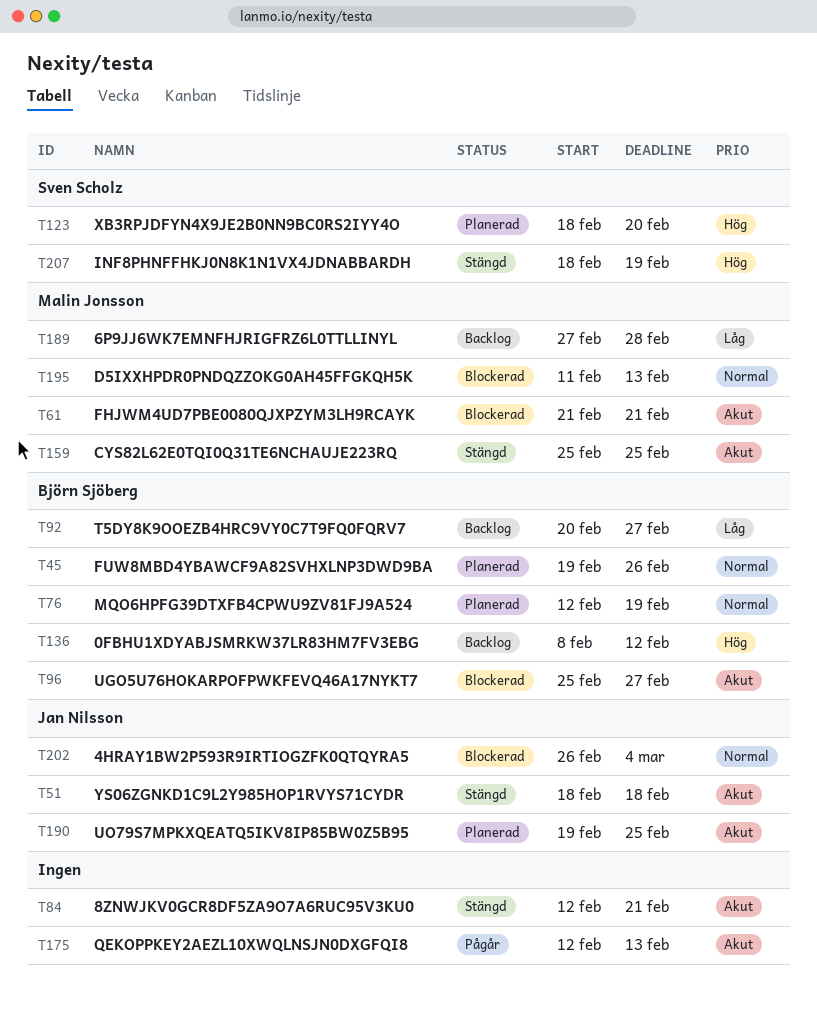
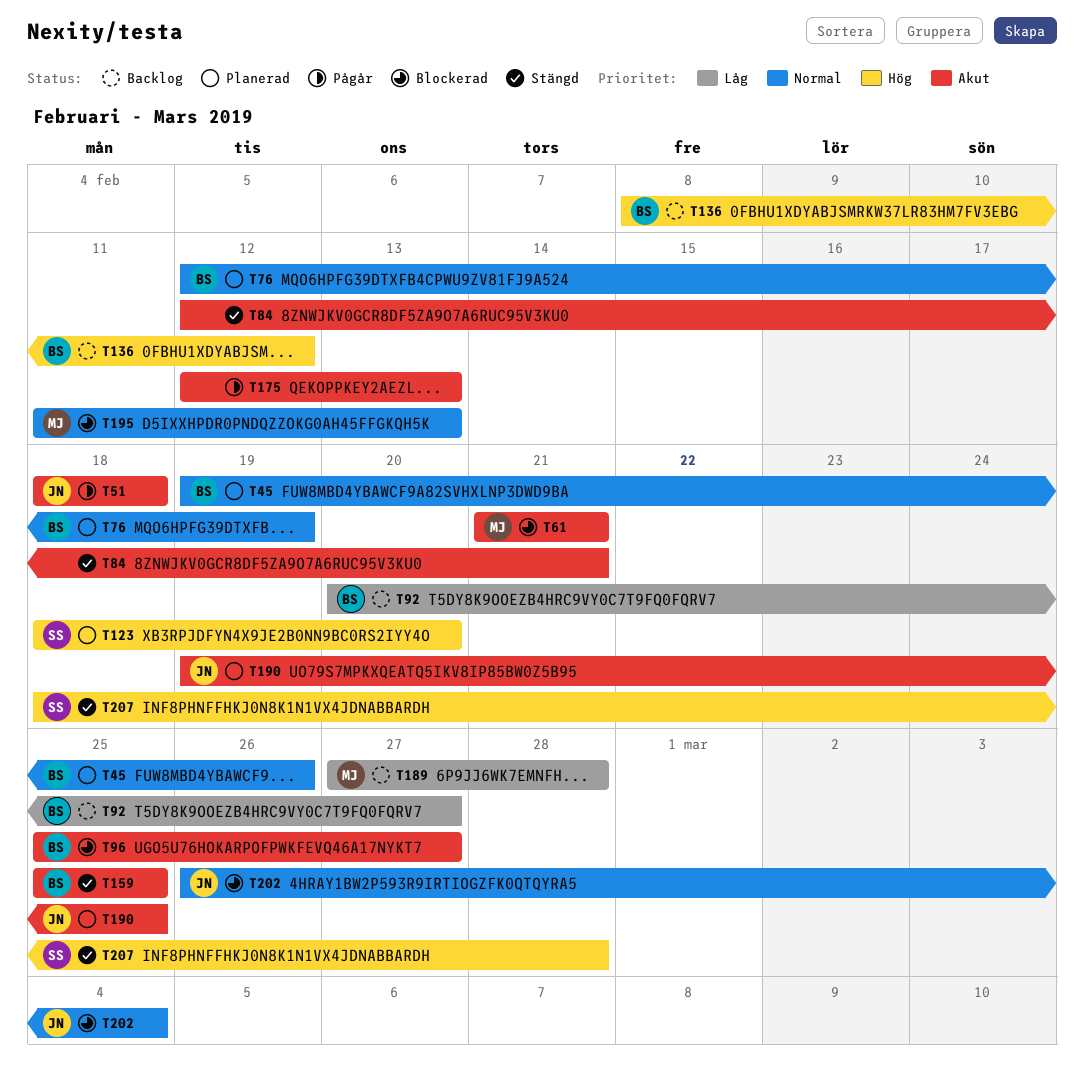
T51, status: Stängd -> Pågår
T159, owner: Malin Jonsson -> Björn Sjöberg
T207, due: Feb 19 -> Feb 28

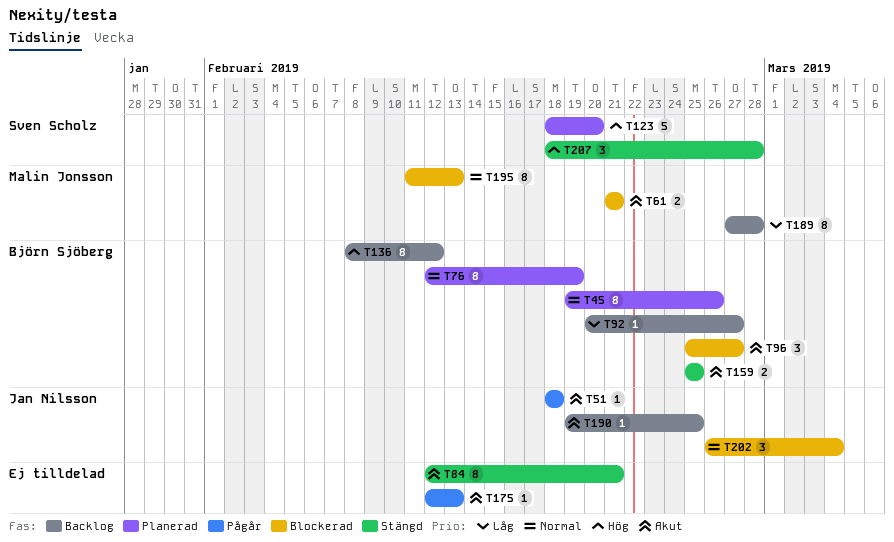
T190, status: Planerad -> Backlog

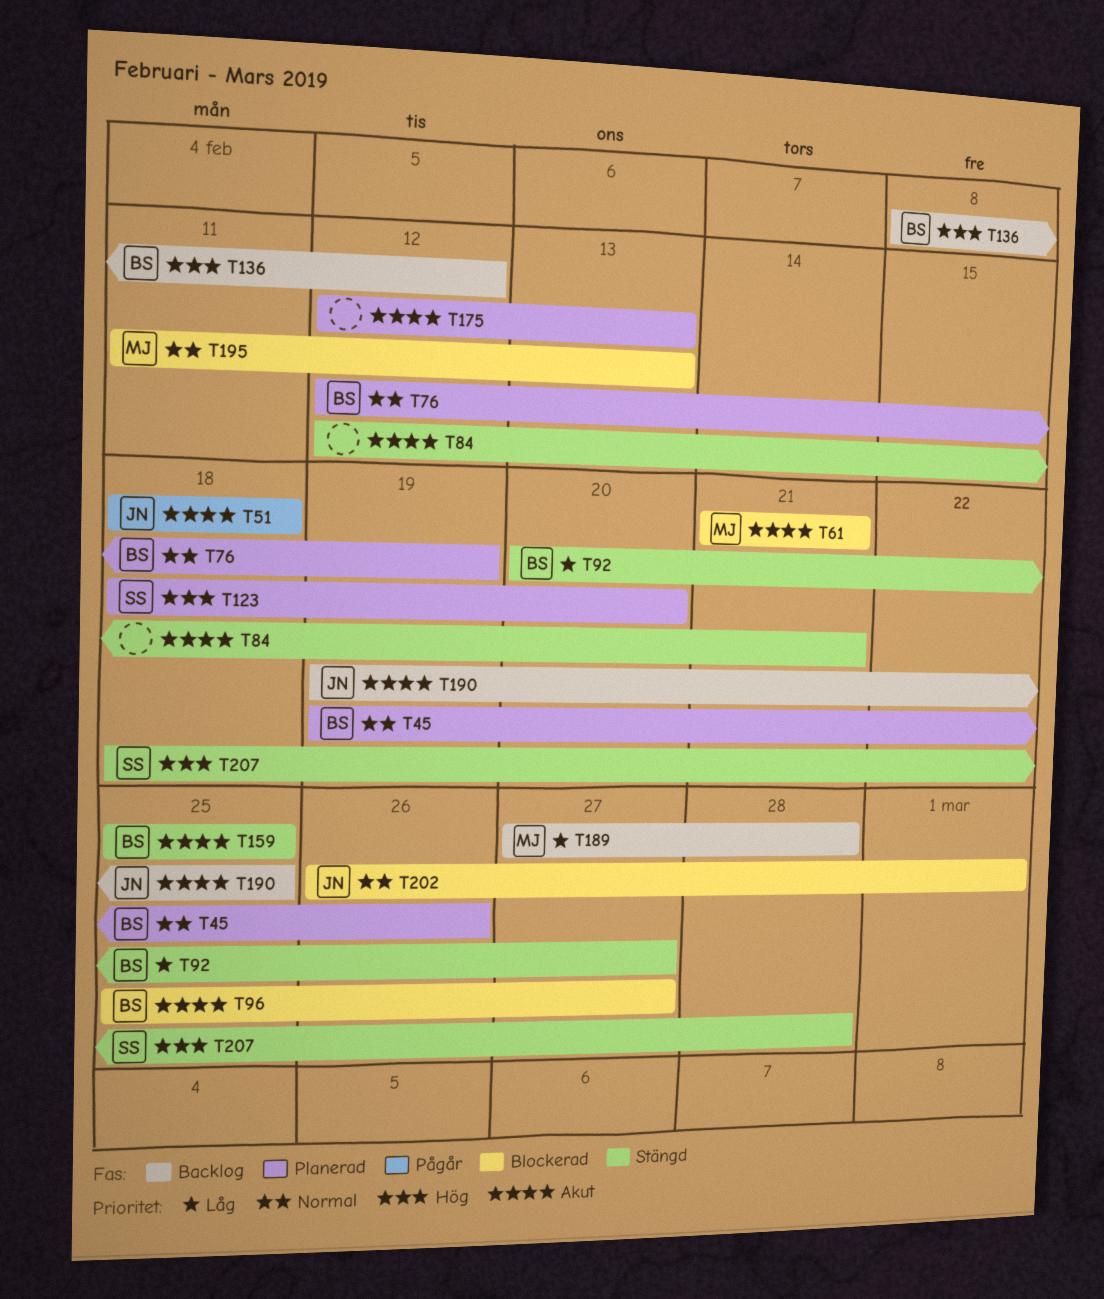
T92, status: Backlog -> Stängd
T175, status: Pågår -> Planerad
T202, due: Mar 4 -> Mar 1

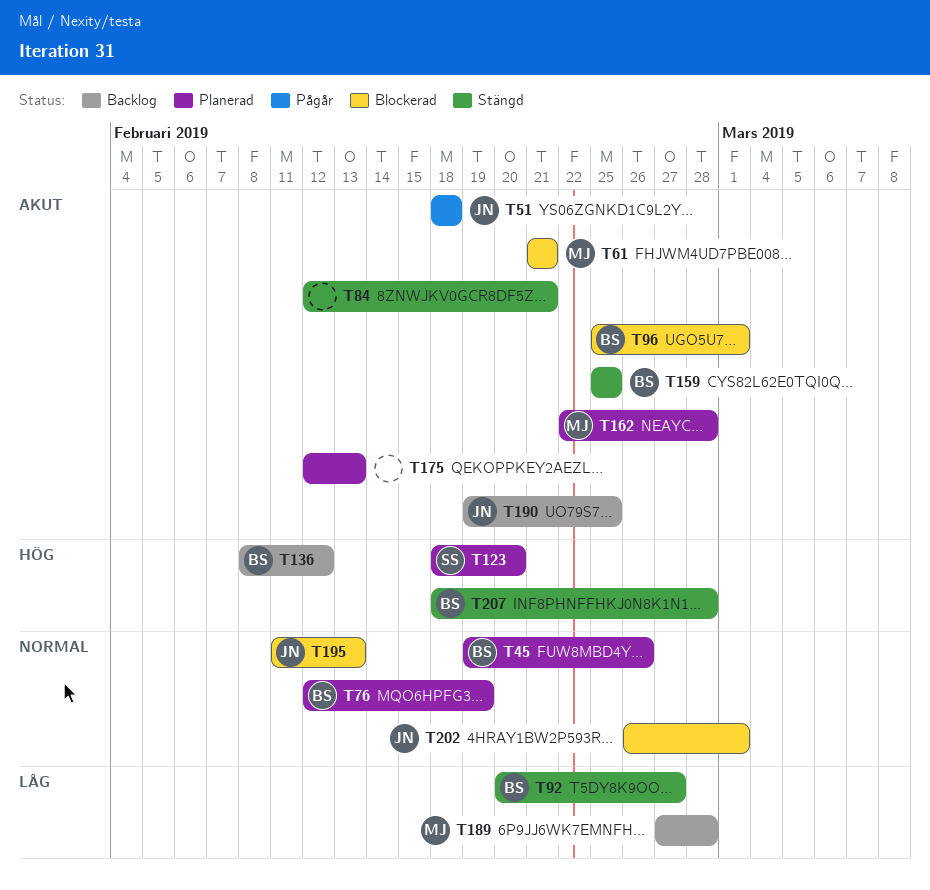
T96, due: Feb 27 -> Mar 1
T162: none -> present
T195, owner: MJ -> JN
T207, owner: SS -> BS

